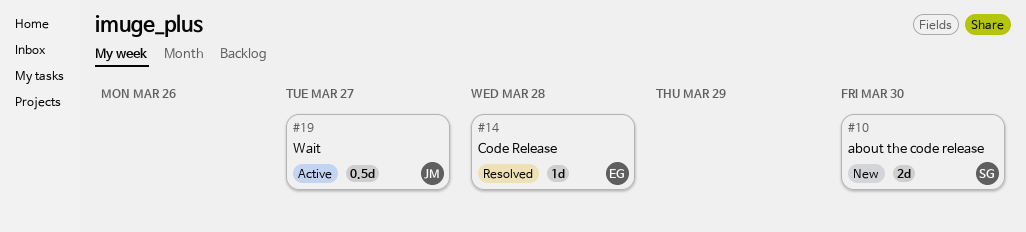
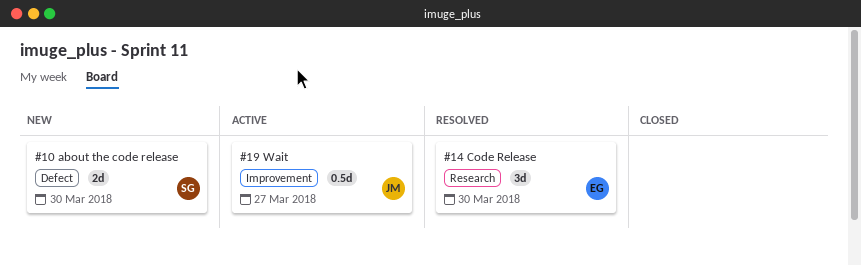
#14, estimate: 1d -> 3d
#14, due: Mar 28 -> Mar 30

